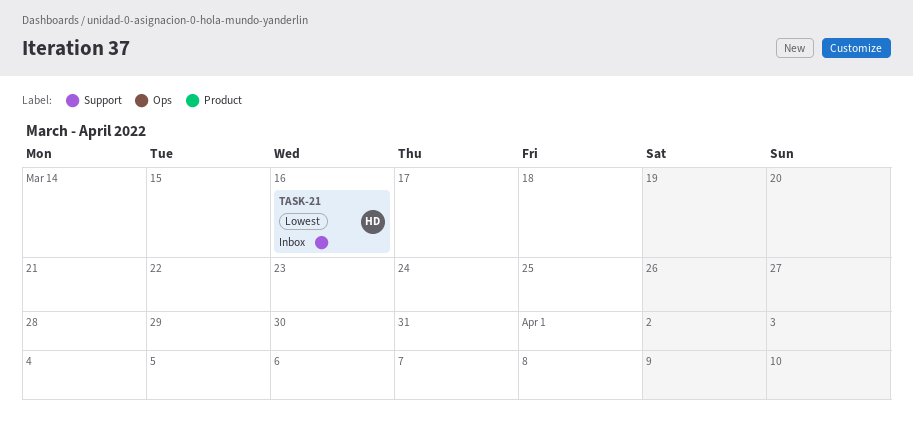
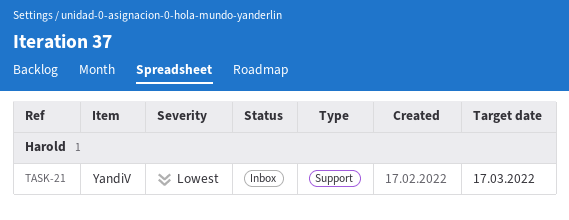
TASK-21, due: Mar 16 -> Mar 17

